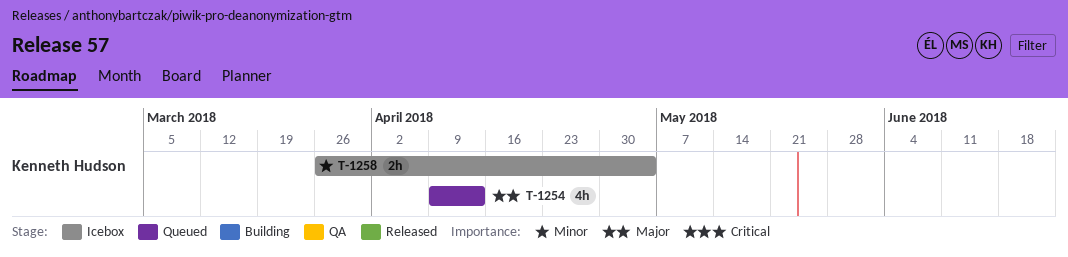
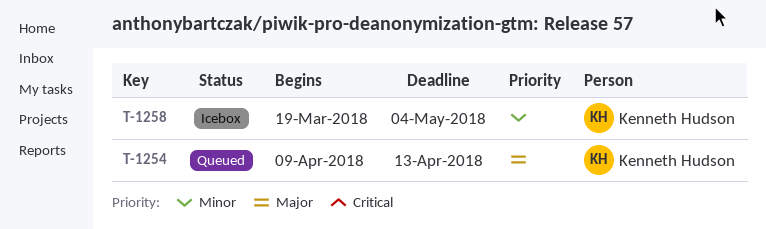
T-1258, start: Mar 26 -> Mar 19

